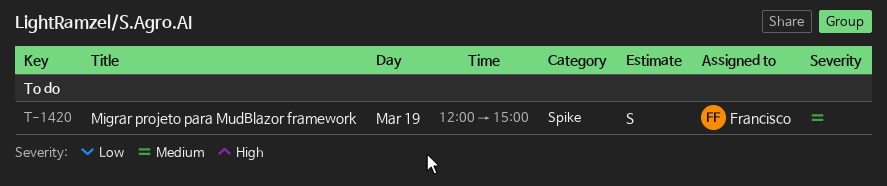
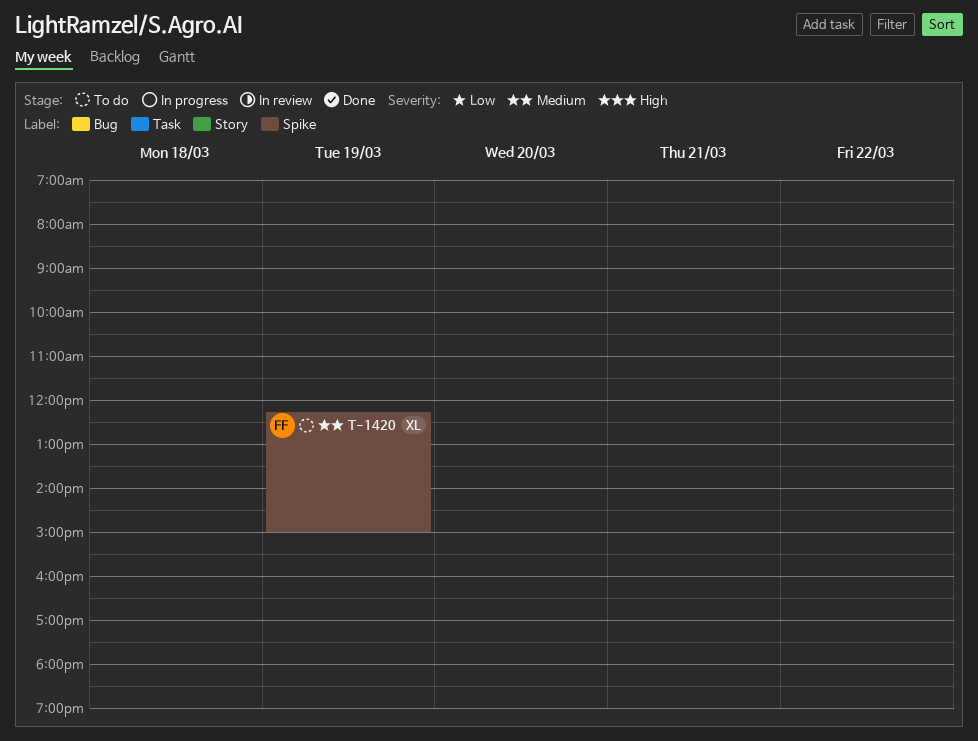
T-1420, estimate: S -> XL
T-1420, begins: 12:00 -> 12:15

